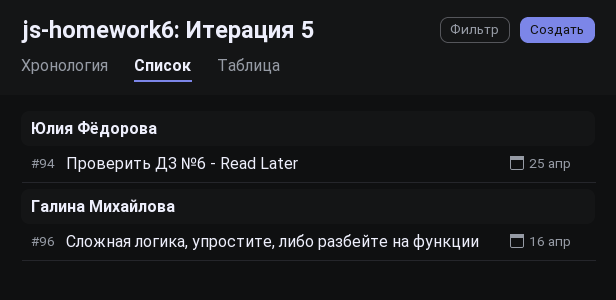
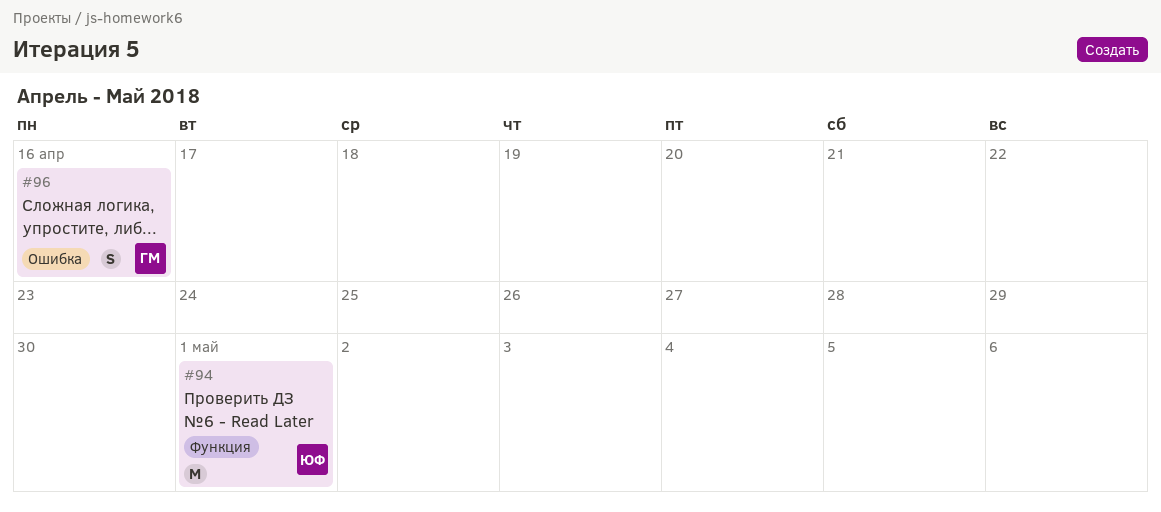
#94, due: Apr 25 -> May 1

